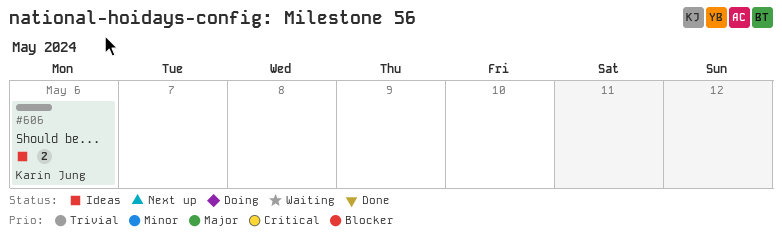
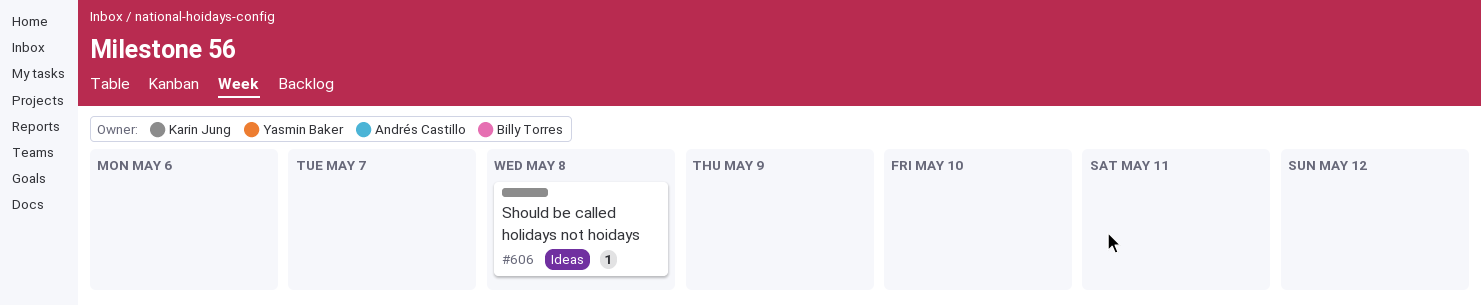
#606, estimate: 2 -> 1
#606, due: May 6 -> May 8

